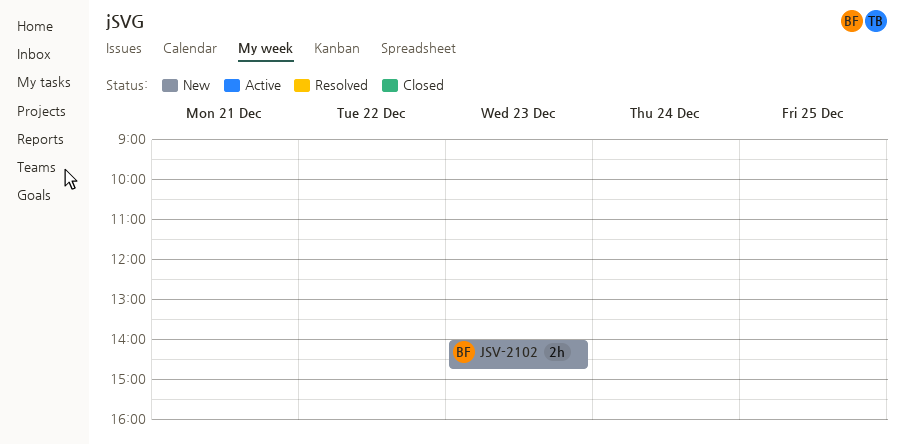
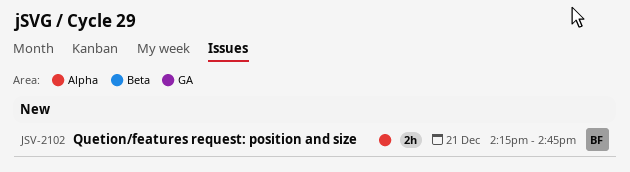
JSV-2102, day: Dec 23 -> Dec 21
JSV-2102, begins: 14:00 -> 14:15

